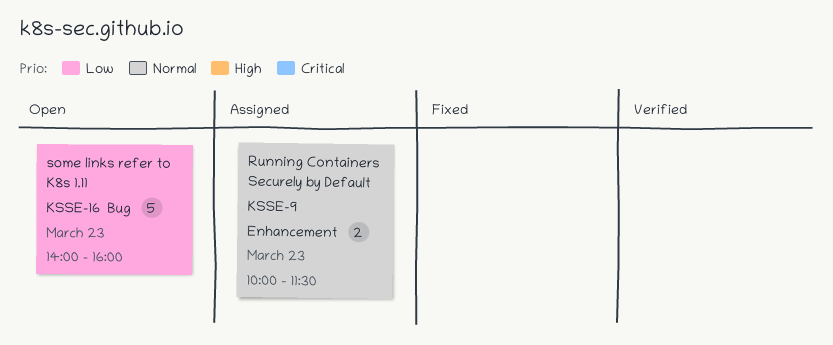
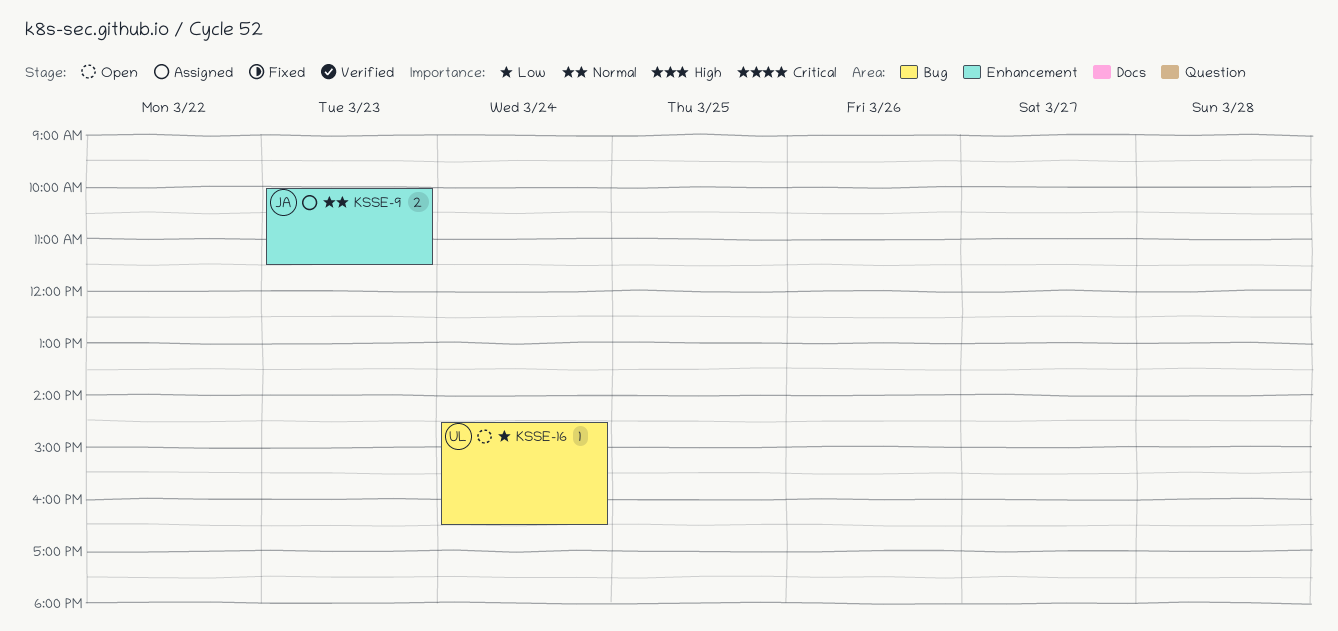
KSSE-16, estimate: 5 -> 1
KSSE-16, day: Mar 23 -> Mar 24
KSSE-16, begins: 14:00 -> 14:30
KSSE-16, ends: 16:00 -> 16:30

